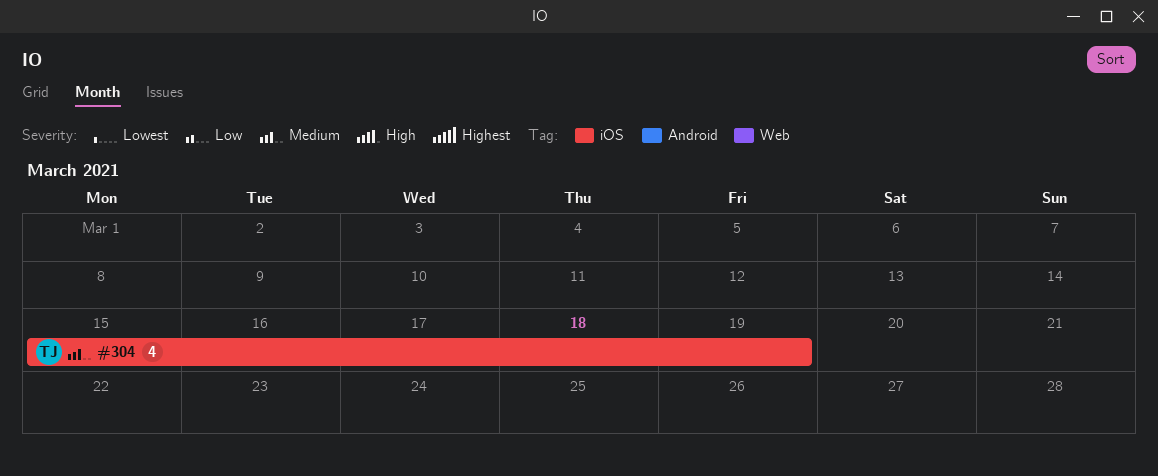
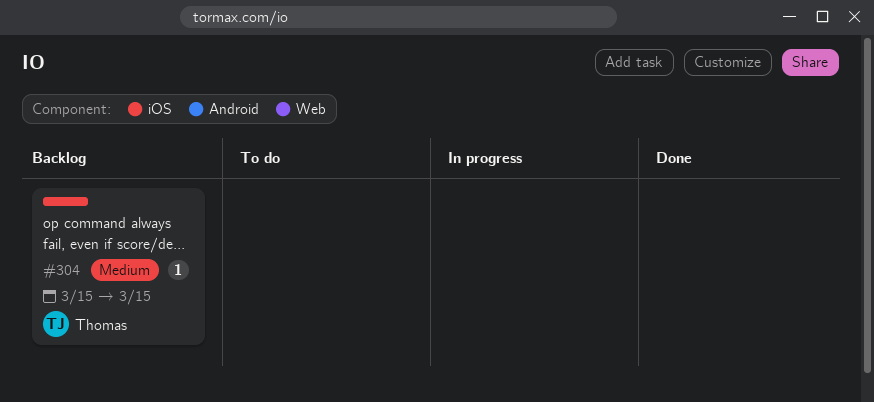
#304, estimate: 4 -> 1
#304, due: Mar 19 -> Mar 15

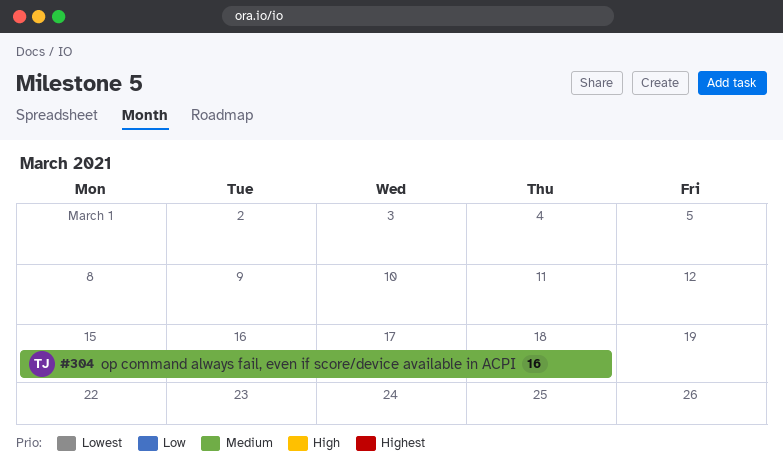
#304, estimate: 1 -> 16
#304, due: Mar 15 -> Mar 18

